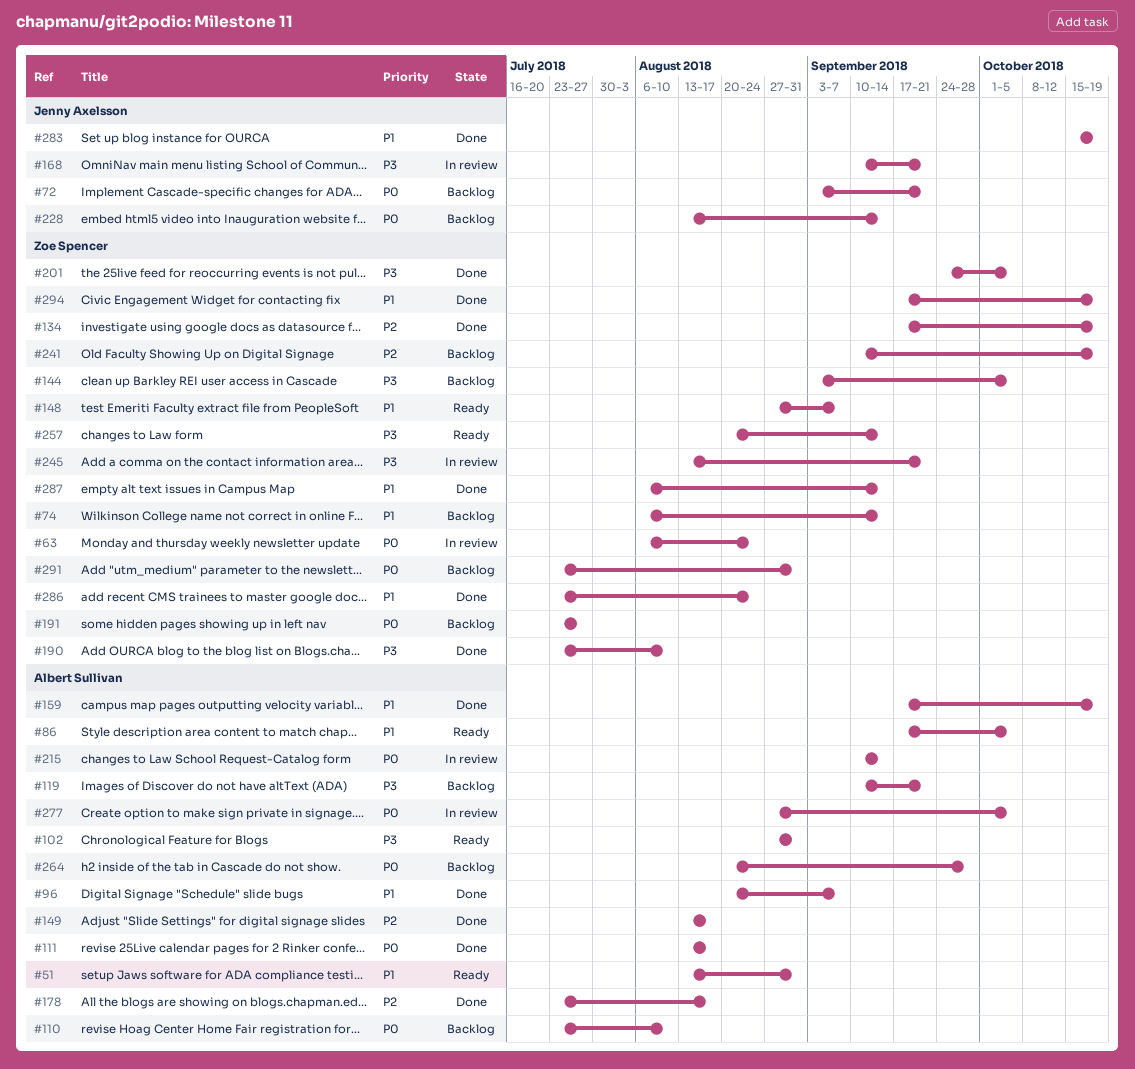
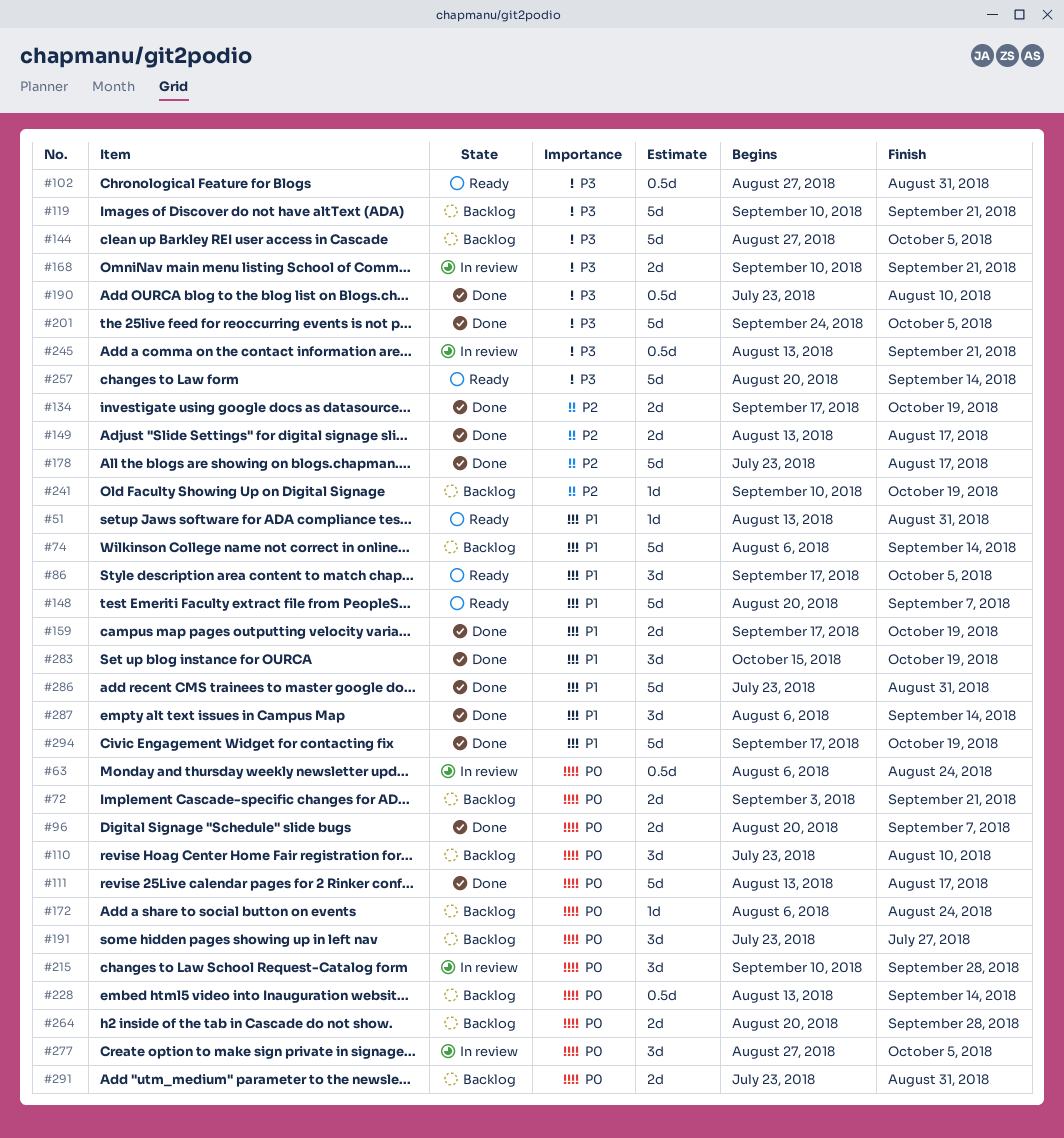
#96, priority: P1 -> P0
#144, start: Sep 3 -> Aug 27
#148, start: Aug 27 -> Aug 20
#172: none -> present
#215, due: Sep 14 -> Sep 28
#286, due: Aug 24 -> Aug 31

